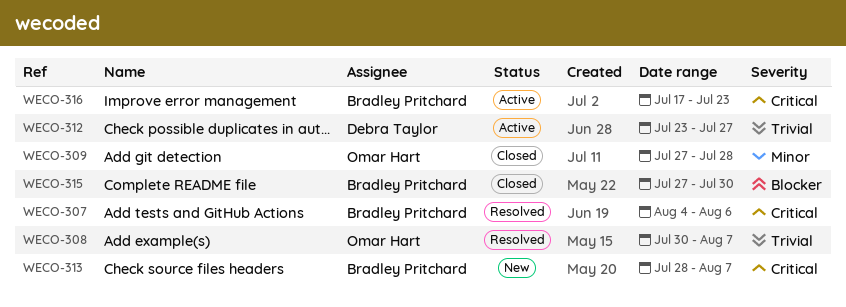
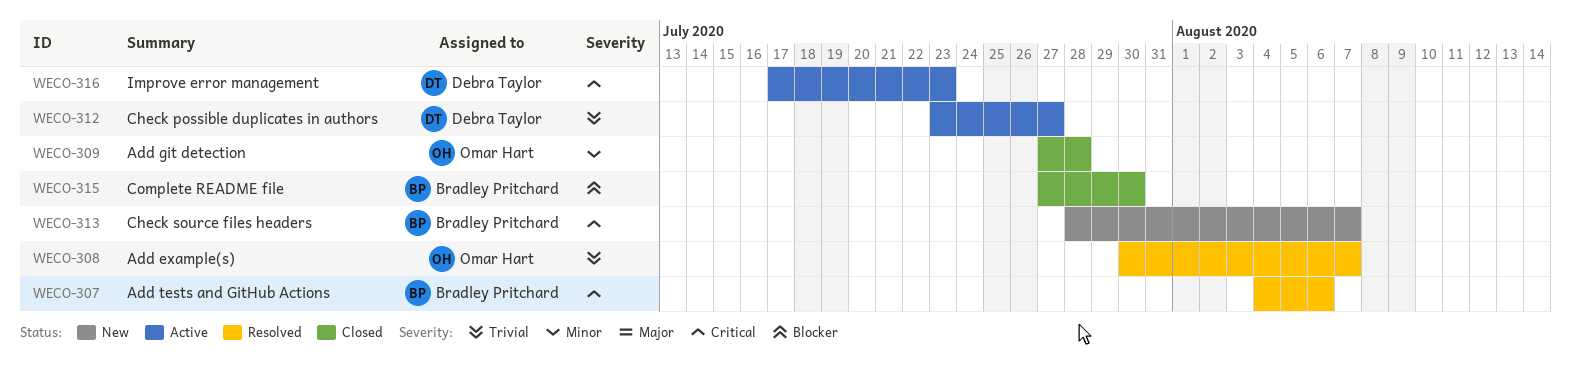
WECO-316, owner: Bradley Pritchard -> Debra Taylor

